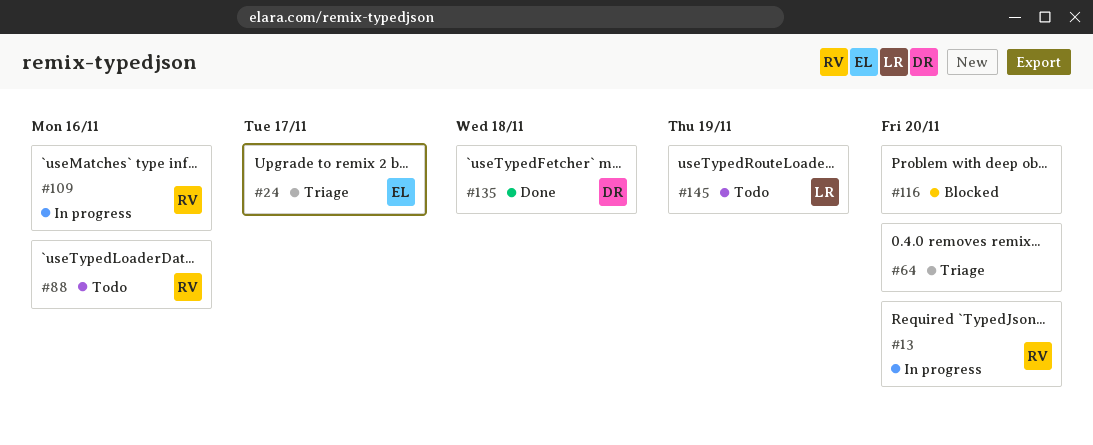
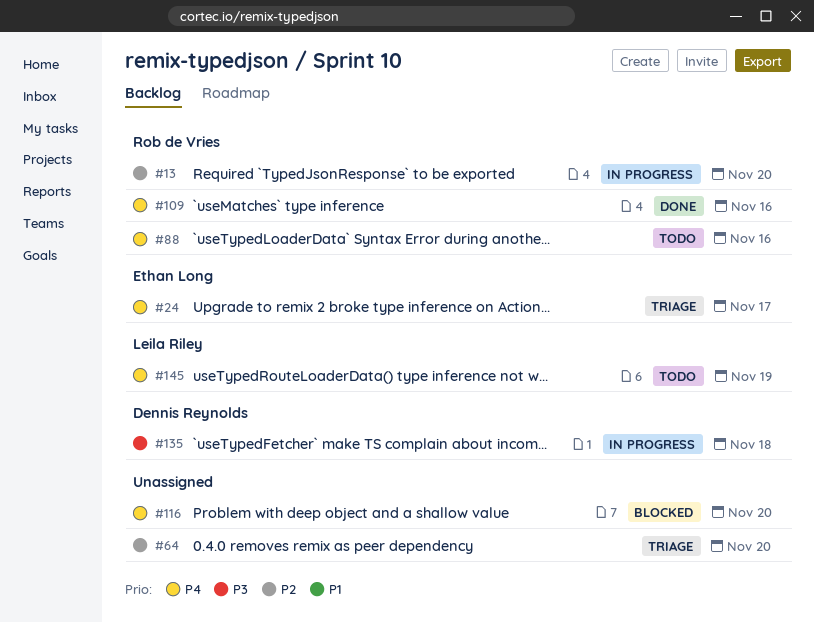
#109, status: In progress -> Done
#135, status: Done -> In progress

